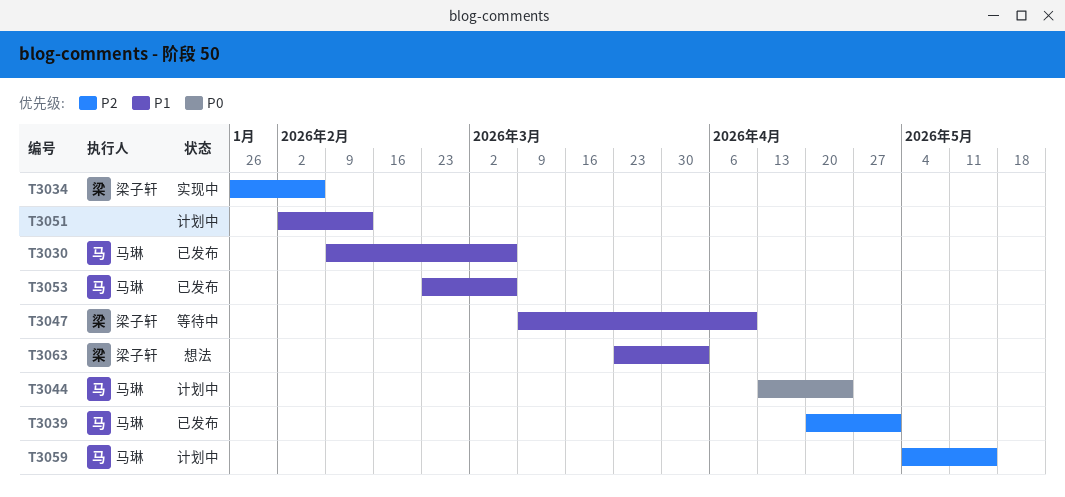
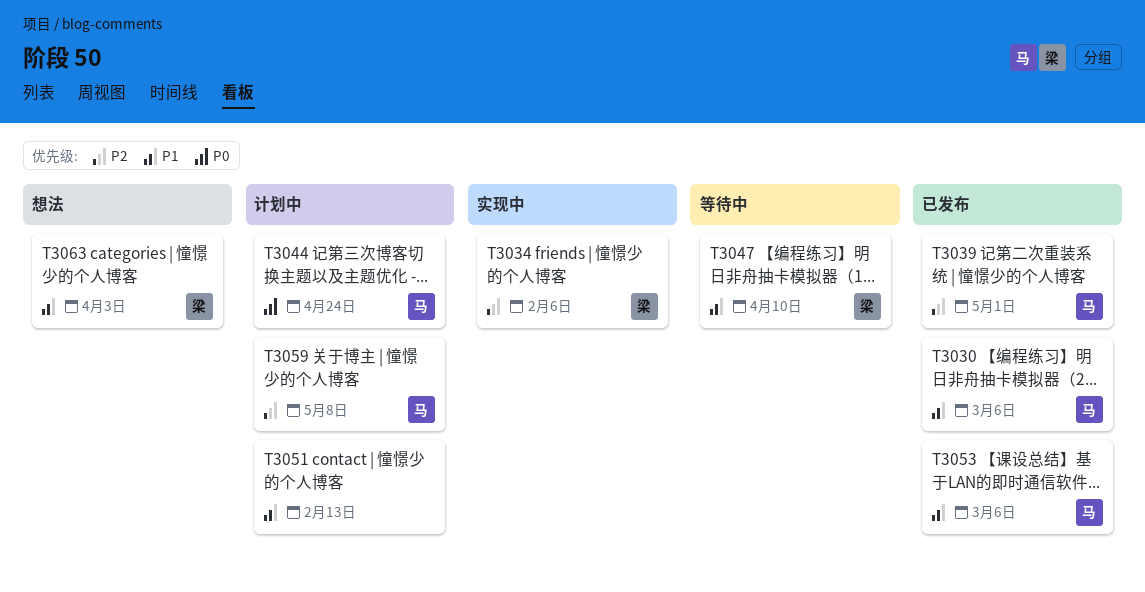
T3059, due: May 15 -> May 8

